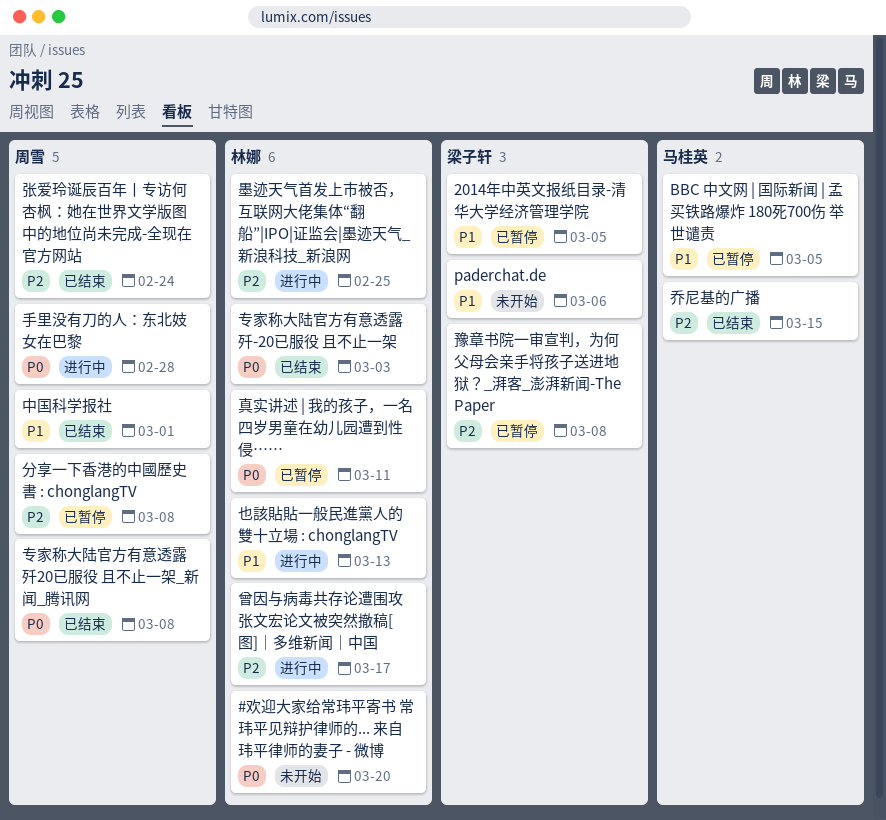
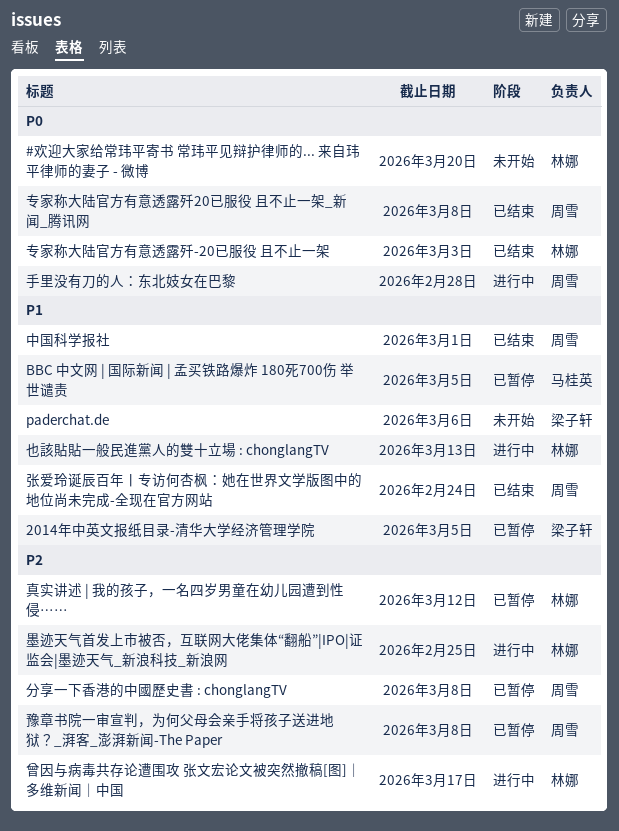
乔尼基的广播: present -> none
张爱玲诞辰百年丨专访何杏枫：她在世界文学版图中的地位尚未完成-全现在官方网站, priority: P2 -> P1
真实讲述 | 我的孩子，一名四岁男童在幼儿园遭到性侵……, priority: P0 -> P2
真实讲述 | 我的孩子，一名四岁男童在幼儿园遭到性侵……, due: Mar 11 -> Mar 12
豫章书院一审宣判，为何父母会亲手将孩子送进地狱？_湃客_澎湃新闻-The Paper, owner: 梁子轩 -> 周雪

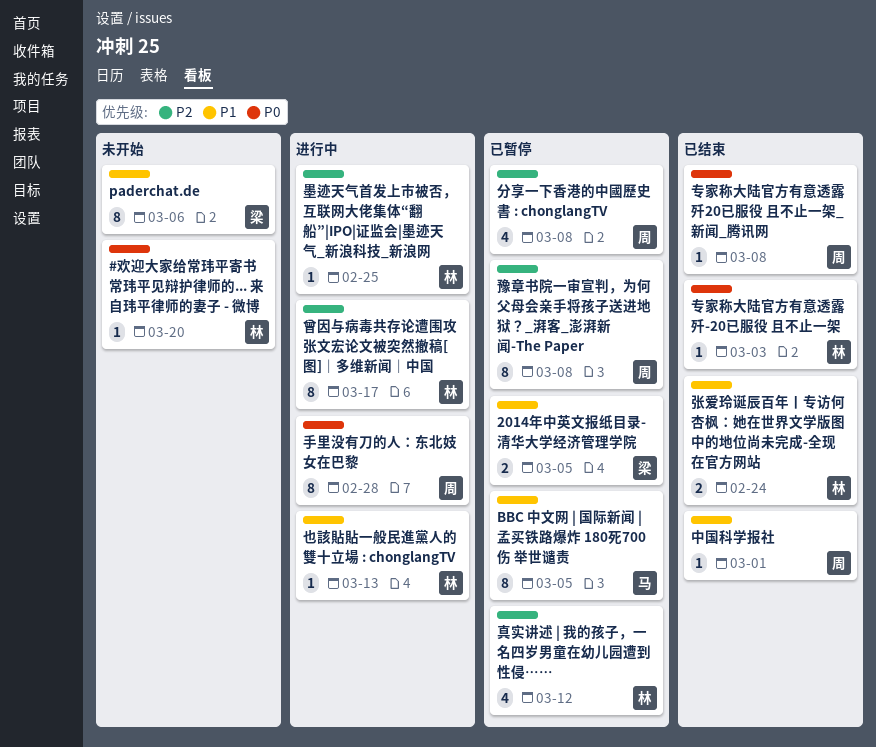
张爱玲诞辰百年丨专访何杏枫：她在世界文学版图中的地位尚未完成-全现在官方网站, owner: 周雪 -> 林娜

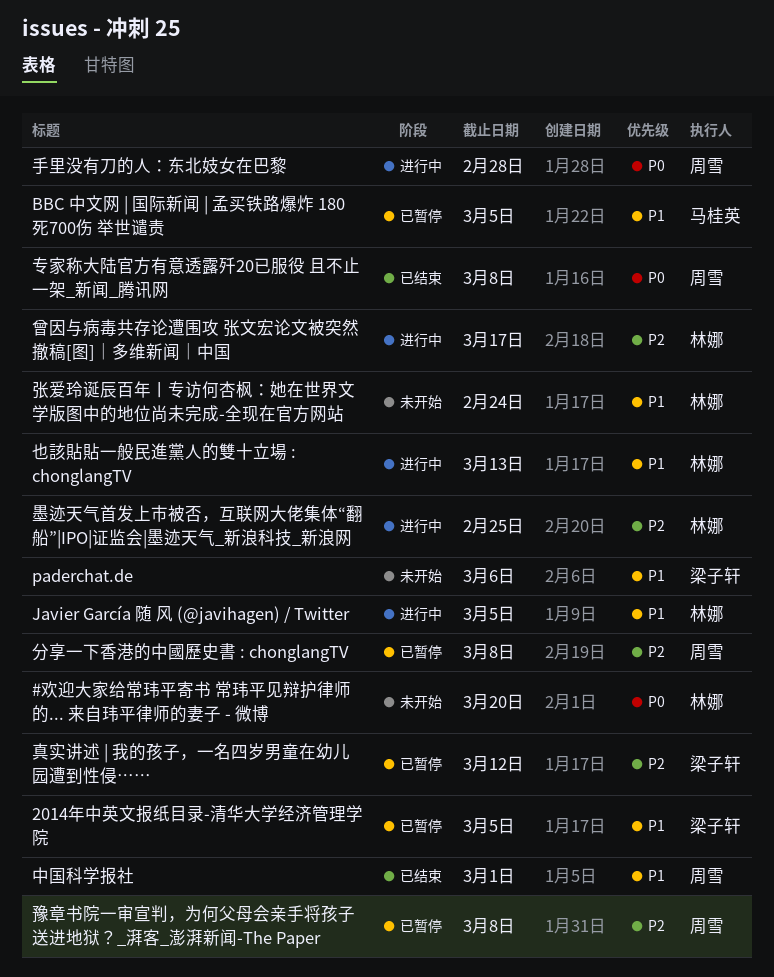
Javier García 随 风 (@javihagen) / Twitter: none -> present
专家称大陆官方有意透露歼-20已服役 且不止一架: present -> none
张爱玲诞辰百年丨专访何杏枫：她在世界文学版图中的地位尚未完成-全现在官方网站, status: 已结束 -> 未开始
真实讲述 | 我的孩子，一名四岁男童在幼儿园遭到性侵……, owner: 林娜 -> 梁子轩

